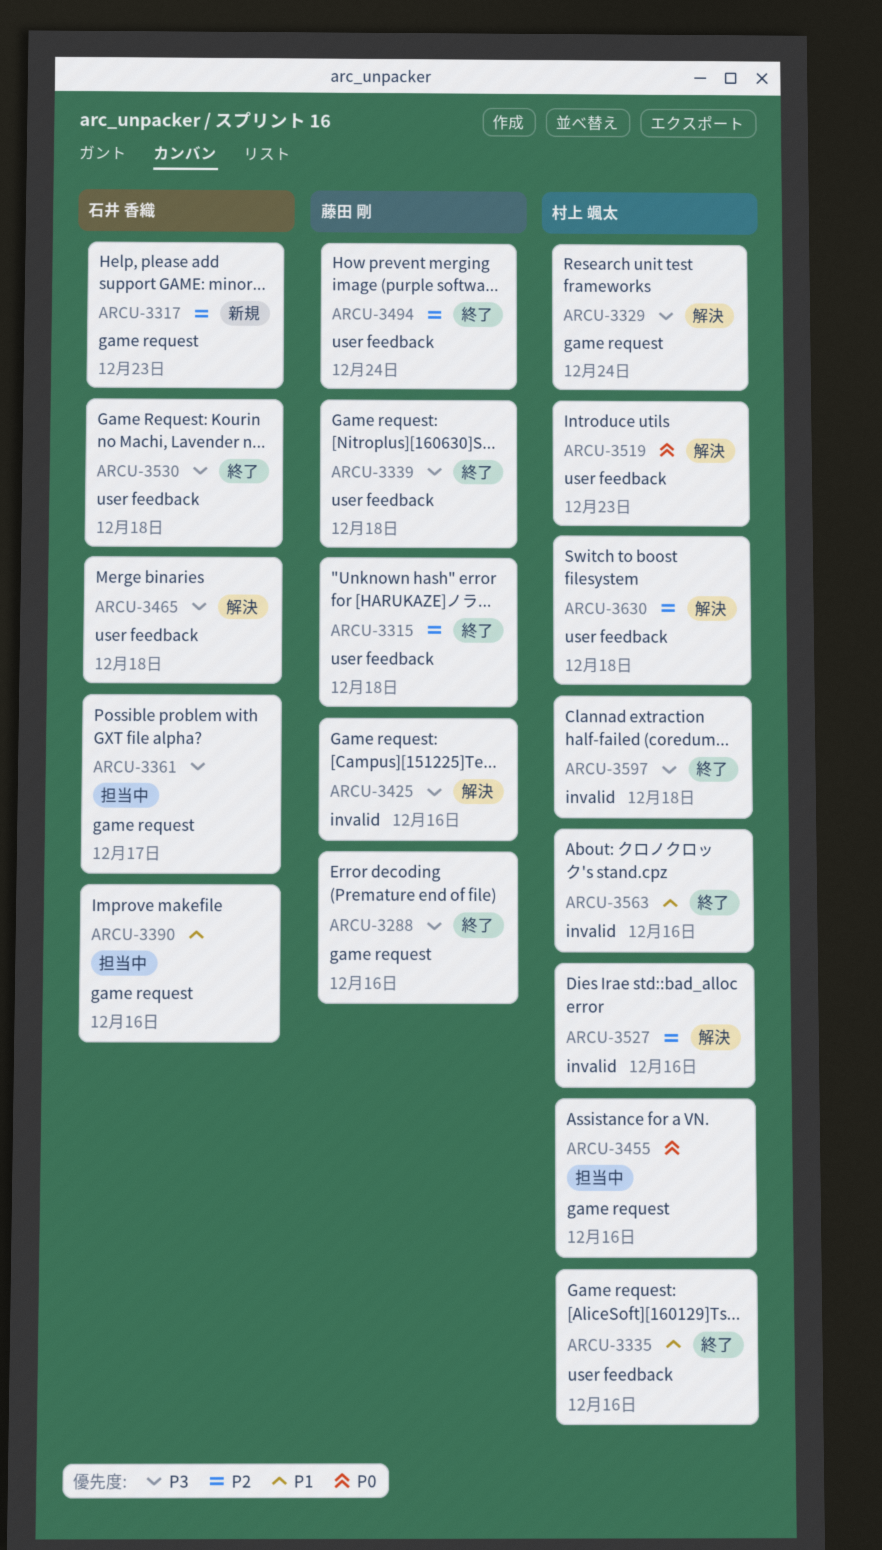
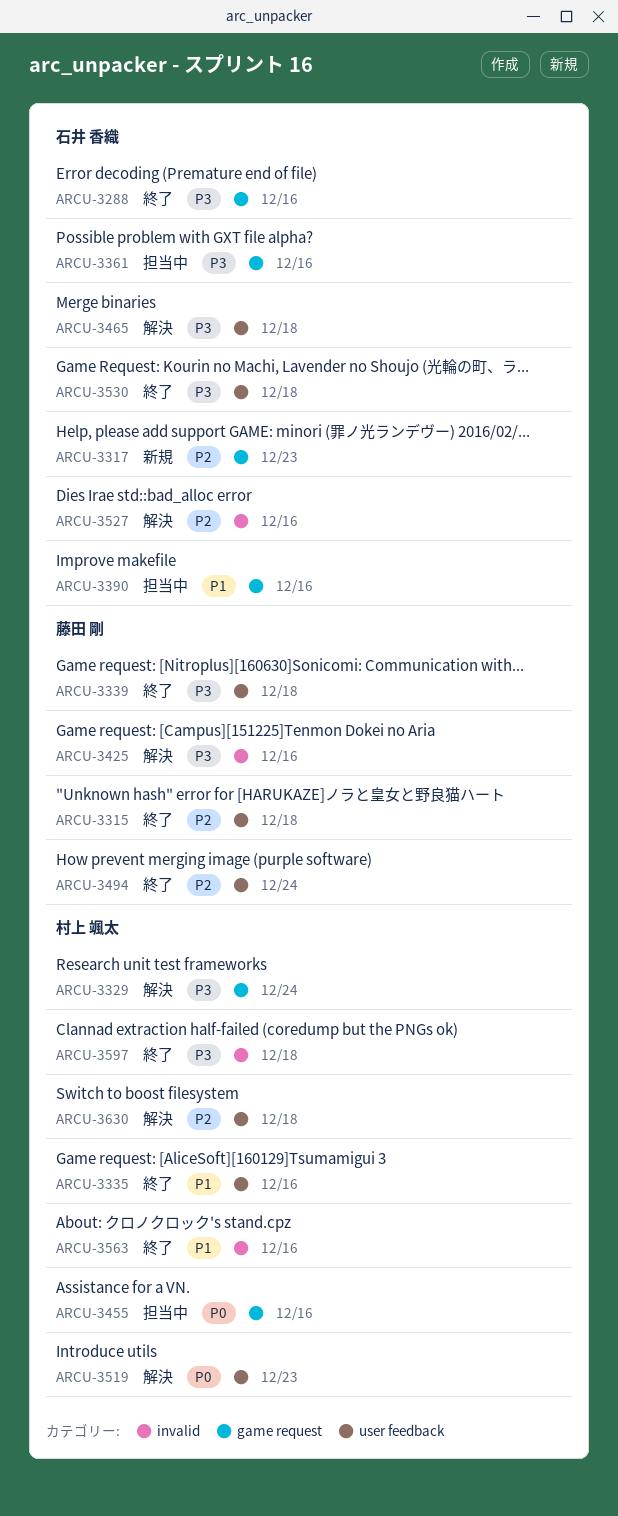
ARCU-3288, owner: 藤田 剛 -> 石井 香織
ARCU-3361, due: Dec 17 -> Dec 16
ARCU-3527, owner: 村上 颯太 -> 石井 香織

